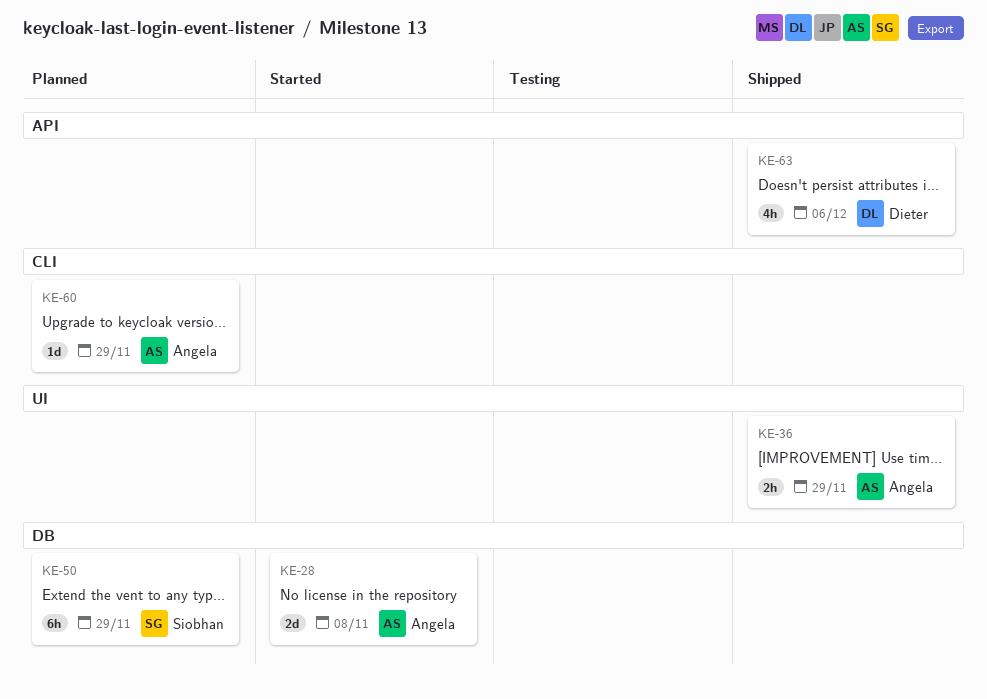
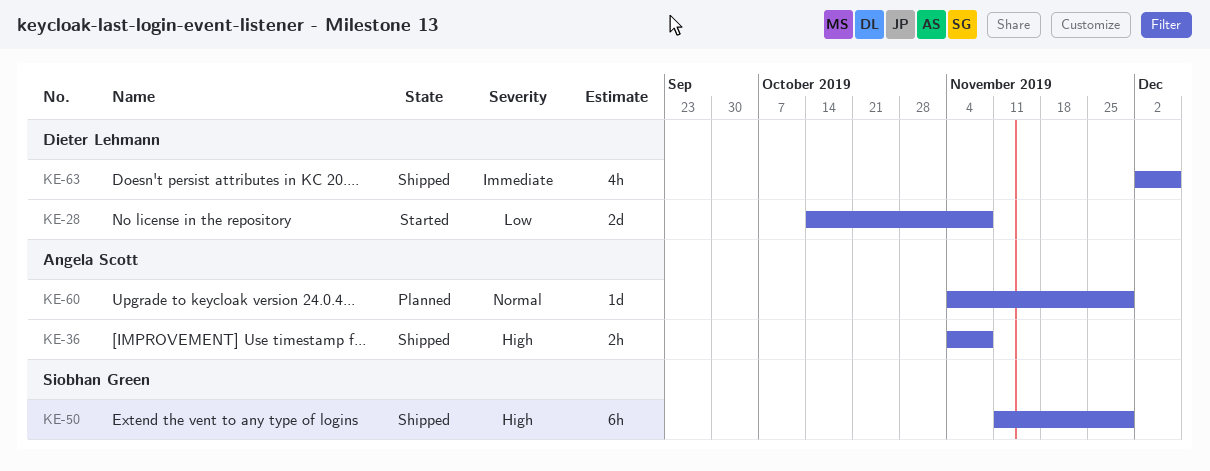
KE-28, owner: Angela Scott -> Dieter Lehmann
KE-36, due: Nov 29 -> Nov 8
KE-50, status: Planned -> Shipped

